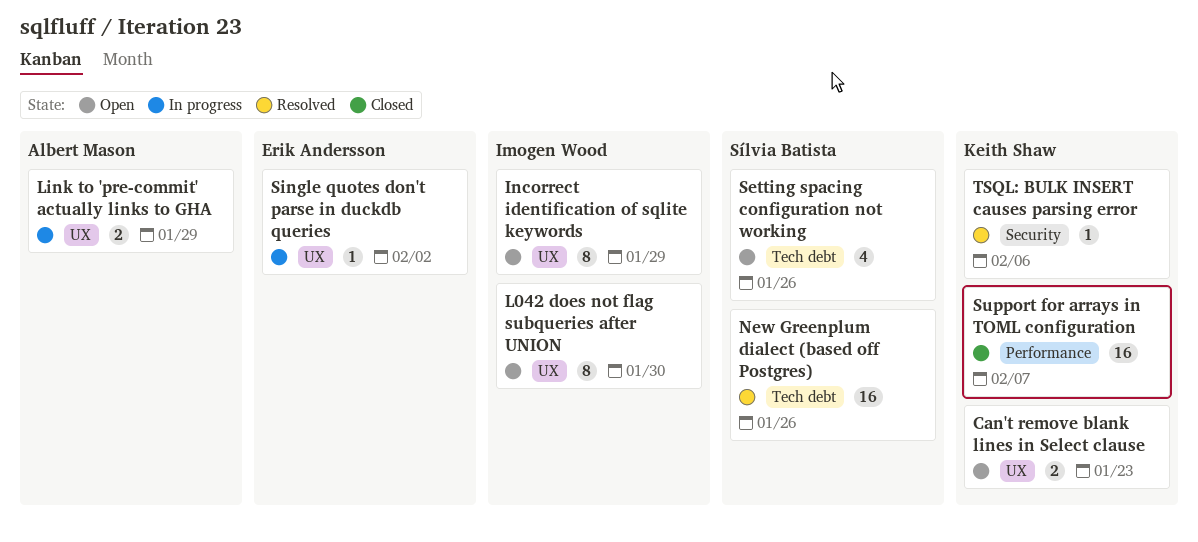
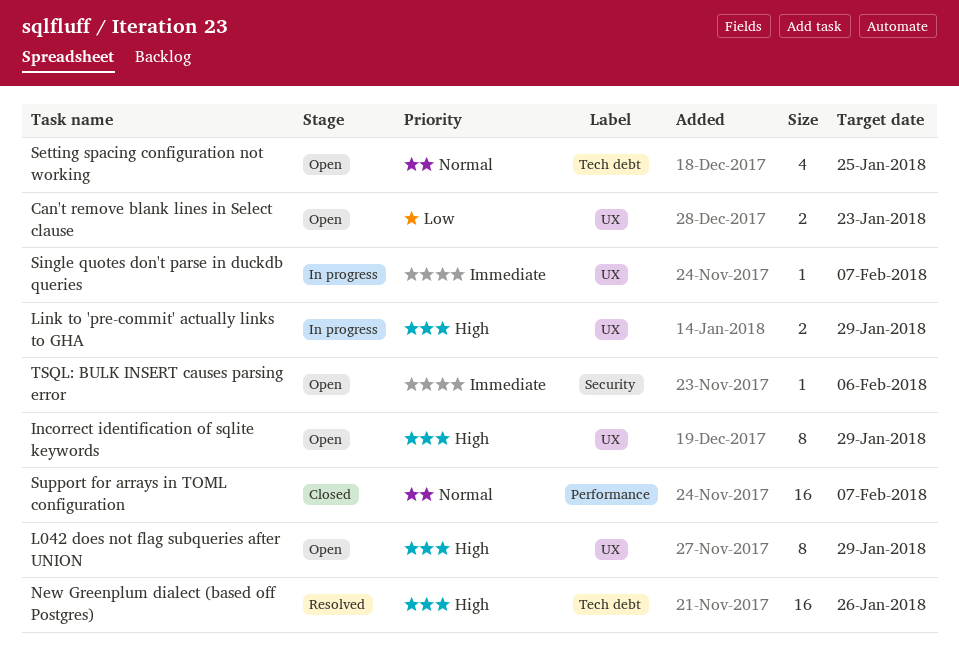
L042 does not flag subqueries after UNION, due: Jan 30 -> Jan 29
Setting spacing configuration not working, due: Jan 26 -> Jan 25
Single quotes don't parse in duckdb queries, due: Feb 2 -> Feb 7
TSQL: BULK INSERT causes parsing error, status: Resolved -> Open

